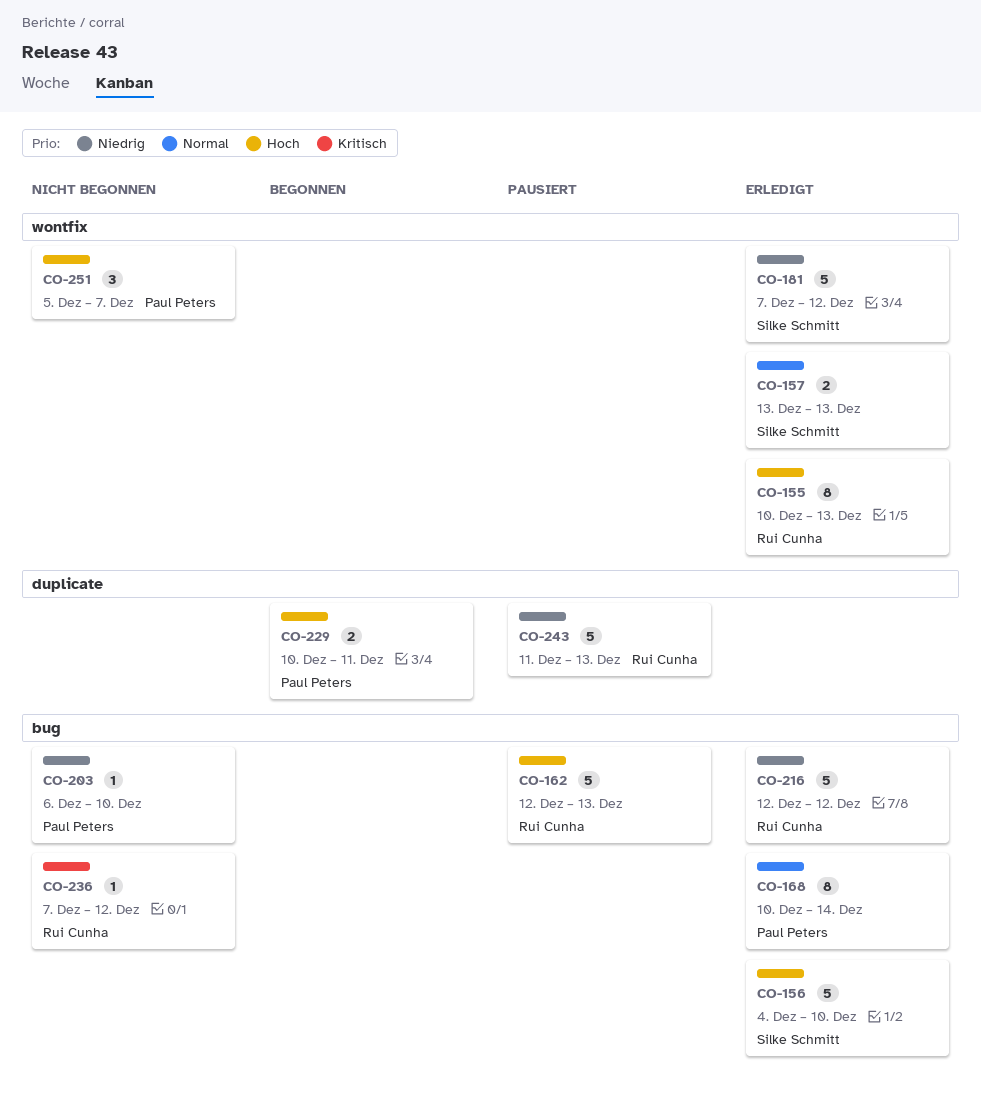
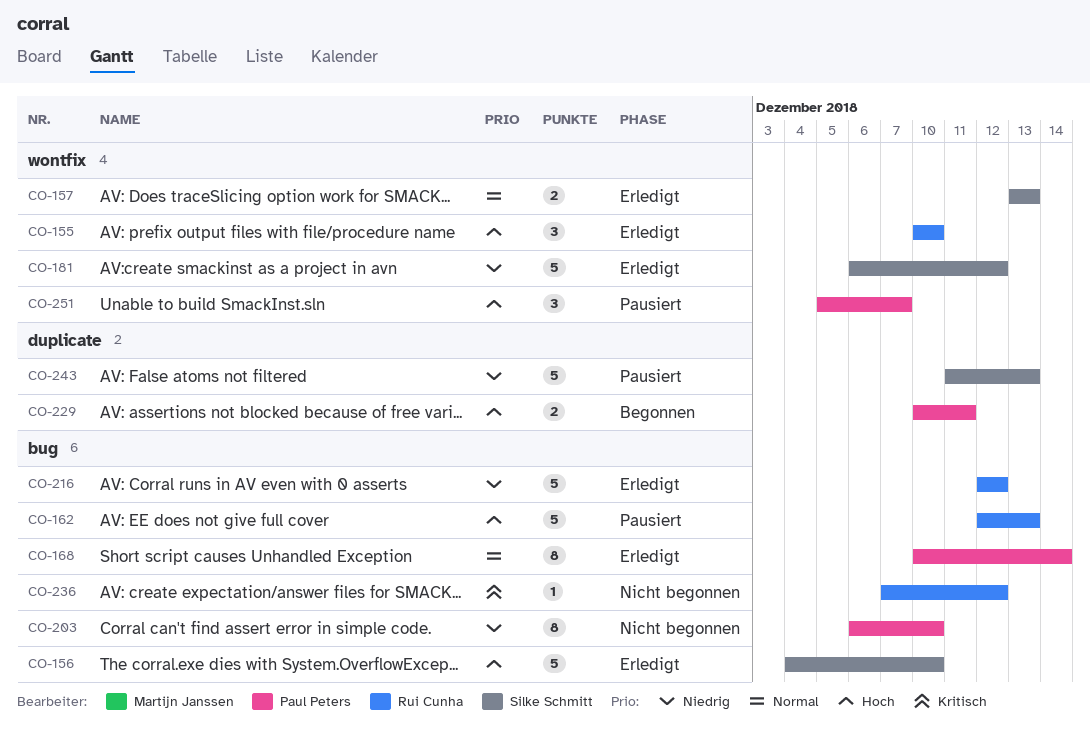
CO-155, estimate: 8 -> 3
CO-155, due: Dec 13 -> Dec 10
CO-181, start: Dec 7 -> Dec 6
CO-203, estimate: 1 -> 8
CO-243, owner: Rui Cunha -> Silke Schmitt
CO-251, status: Nicht begonnen -> Pausiert

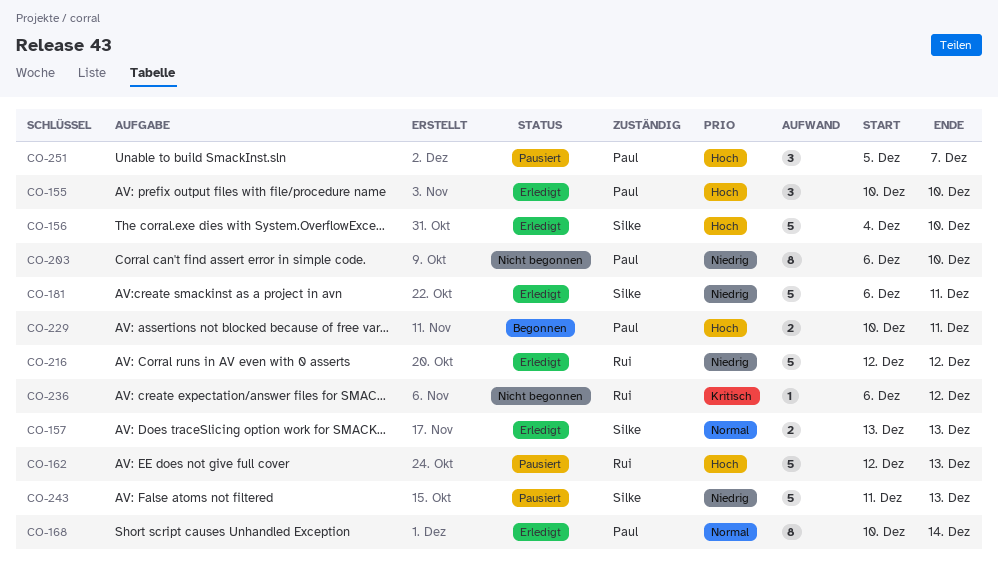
CO-155, owner: Rui Cunha -> Paul Peters
CO-181, due: Dec 12 -> Dec 11
CO-236, start: Dec 7 -> Dec 6

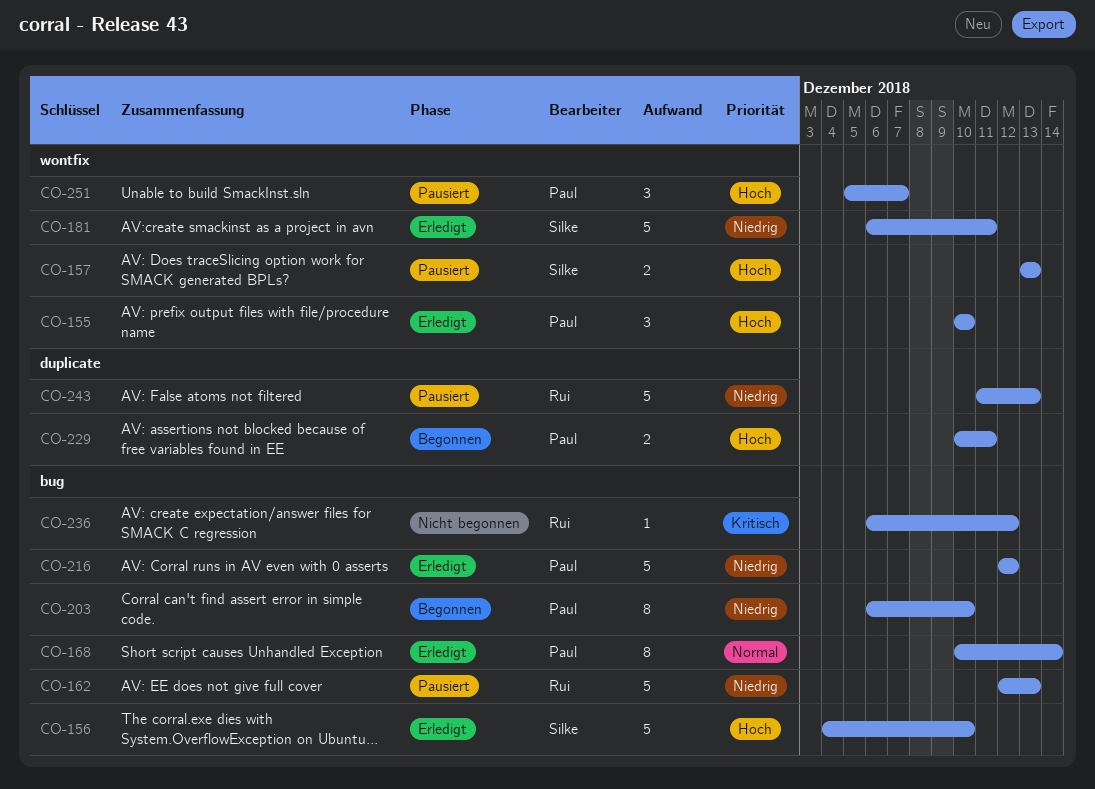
CO-157, status: Erledigt -> Pausiert
CO-157, priority: Normal -> Hoch
CO-162, priority: Hoch -> Niedrig
CO-203, status: Nicht begonnen -> Begonnen
CO-216, owner: Rui -> Paul
CO-243, owner: Silke -> Rui

